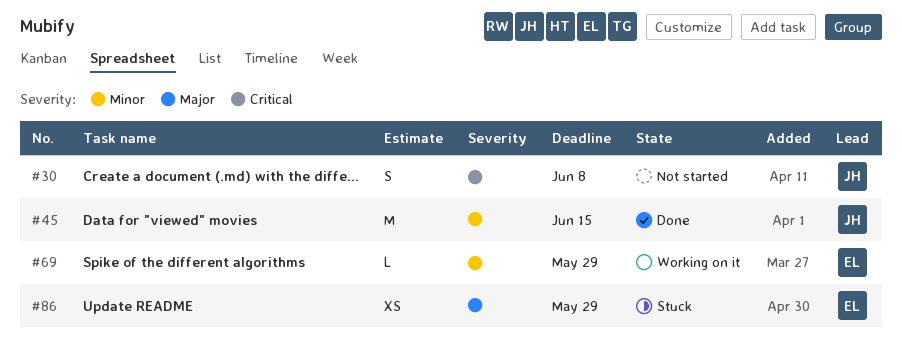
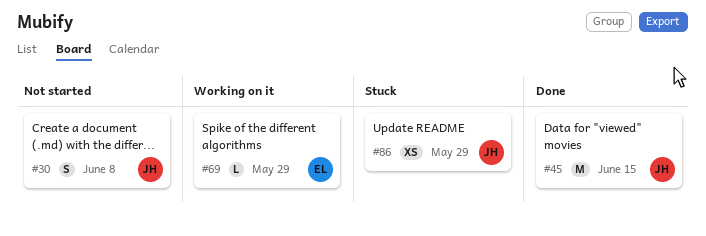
#86, owner: EL -> JH

